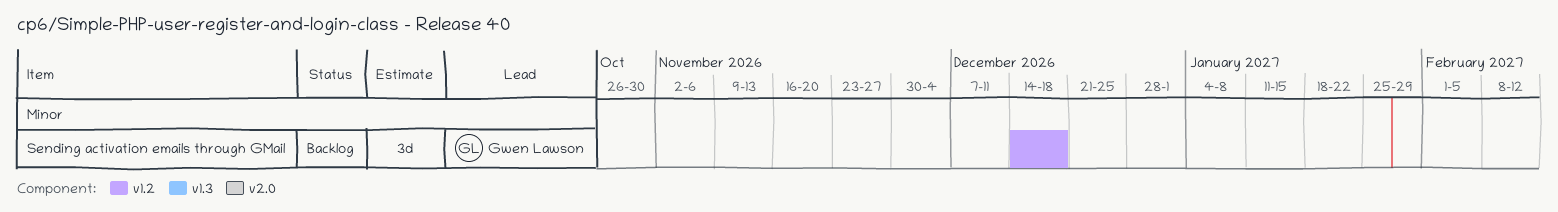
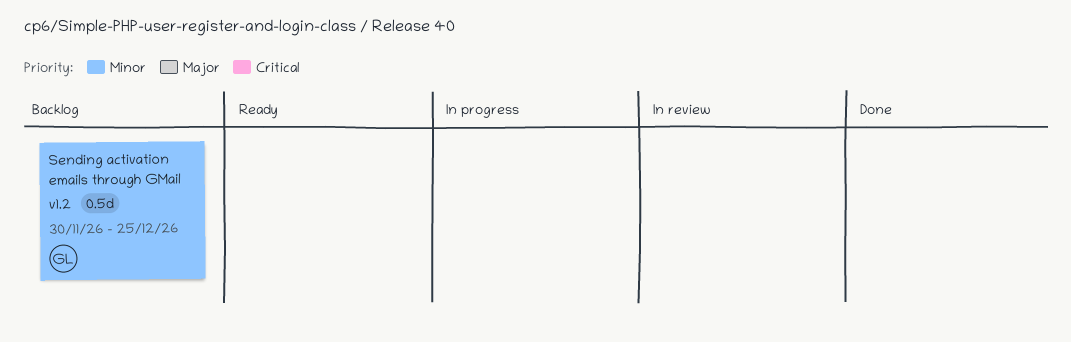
Sending activation emails through GMail, estimate: 3d -> 0.5d
Sending activation emails through GMail, start: Dec 14 -> Nov 30
Sending activation emails through GMail, due: Dec 18 -> Dec 25

